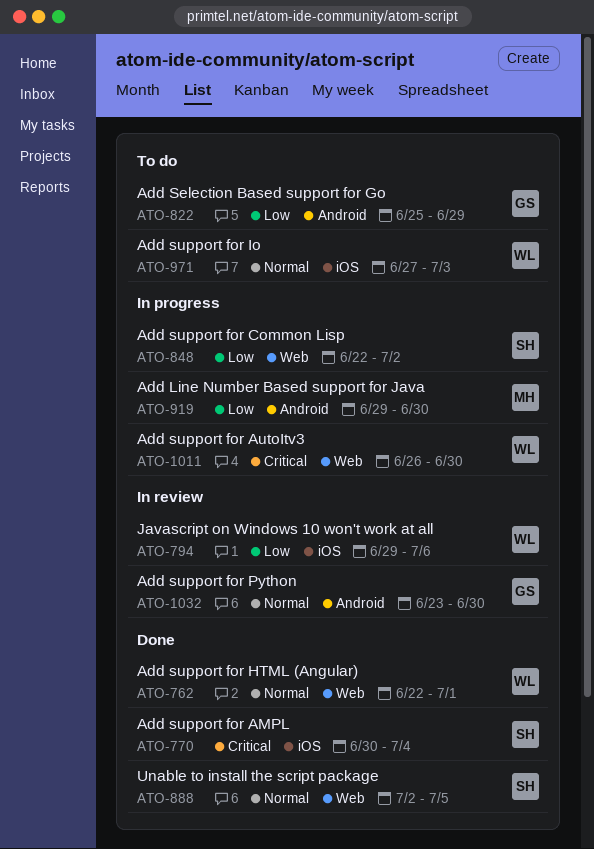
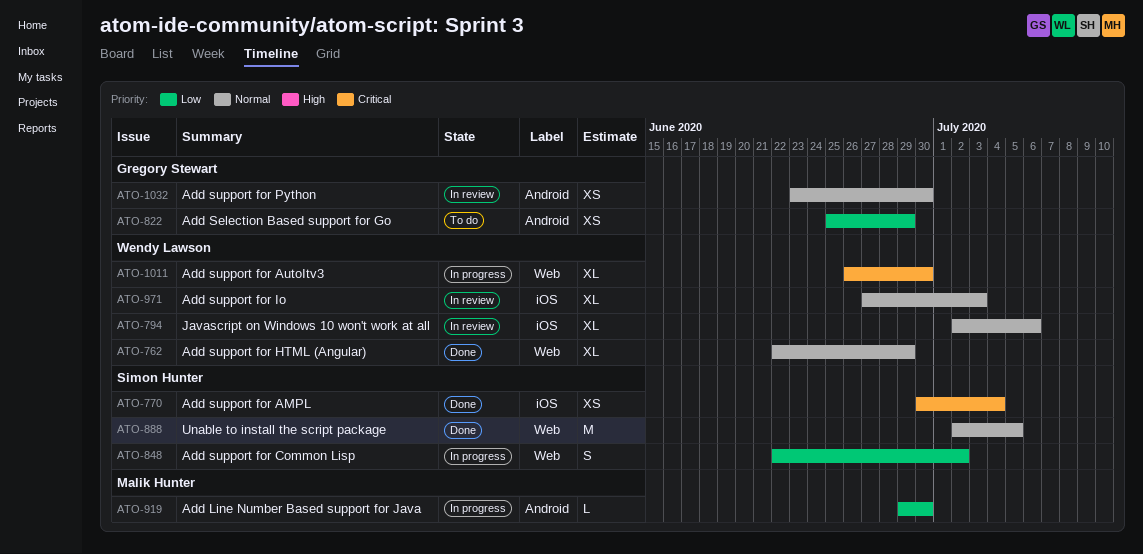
ATO-762, due: Jul 1 -> Jun 29
ATO-794, priority: Low -> Normal
ATO-794, start: Jun 29 -> Jul 2
ATO-971, status: To do -> In review

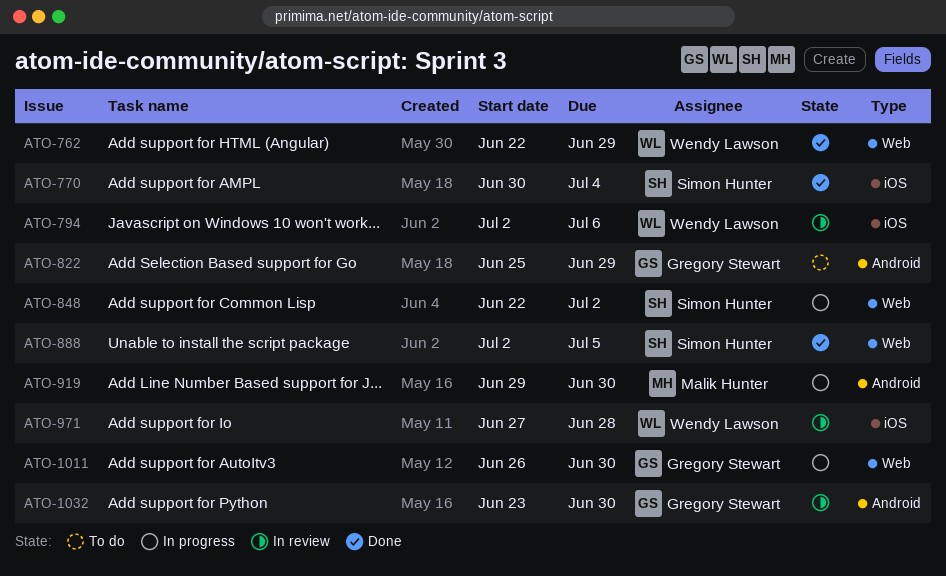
ATO-971, due: Jul 3 -> Jun 28
ATO-1011, owner: Wendy Lawson -> Gregory Stewart

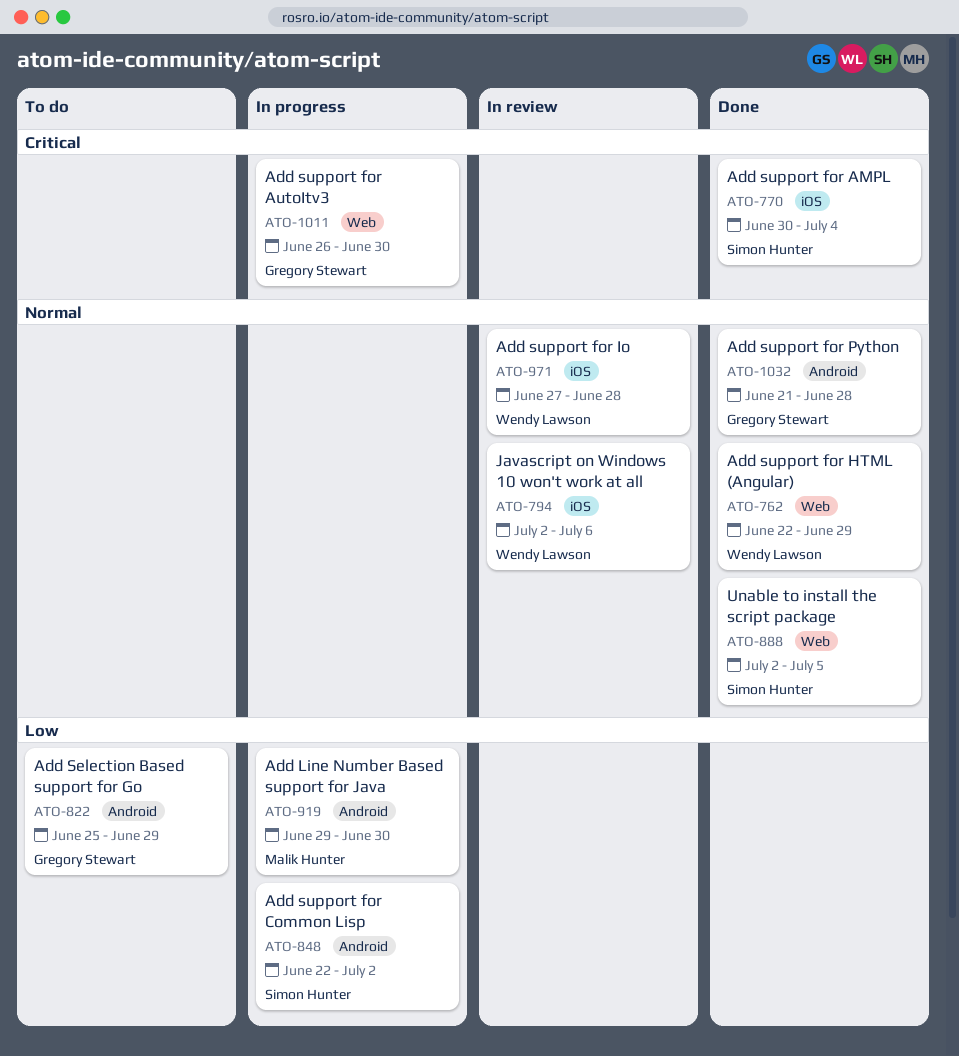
ATO-848, label: Web -> Android
ATO-1032, status: In review -> Done
ATO-1032, start: Jun 23 -> Jun 21
ATO-1032, due: Jun 30 -> Jun 28

